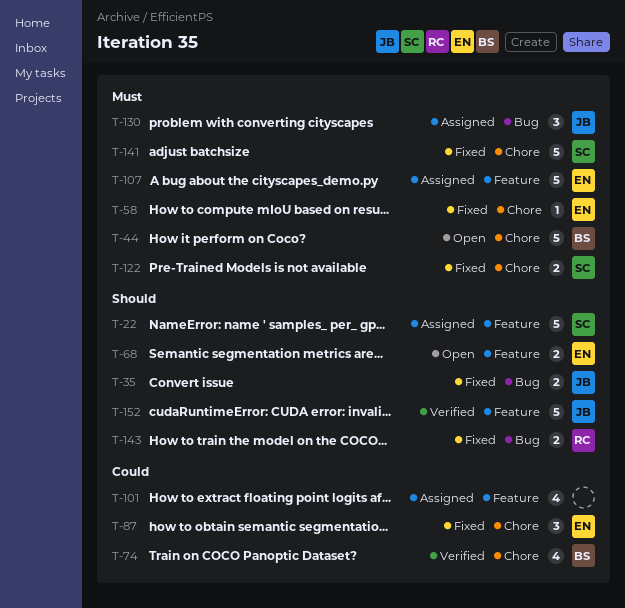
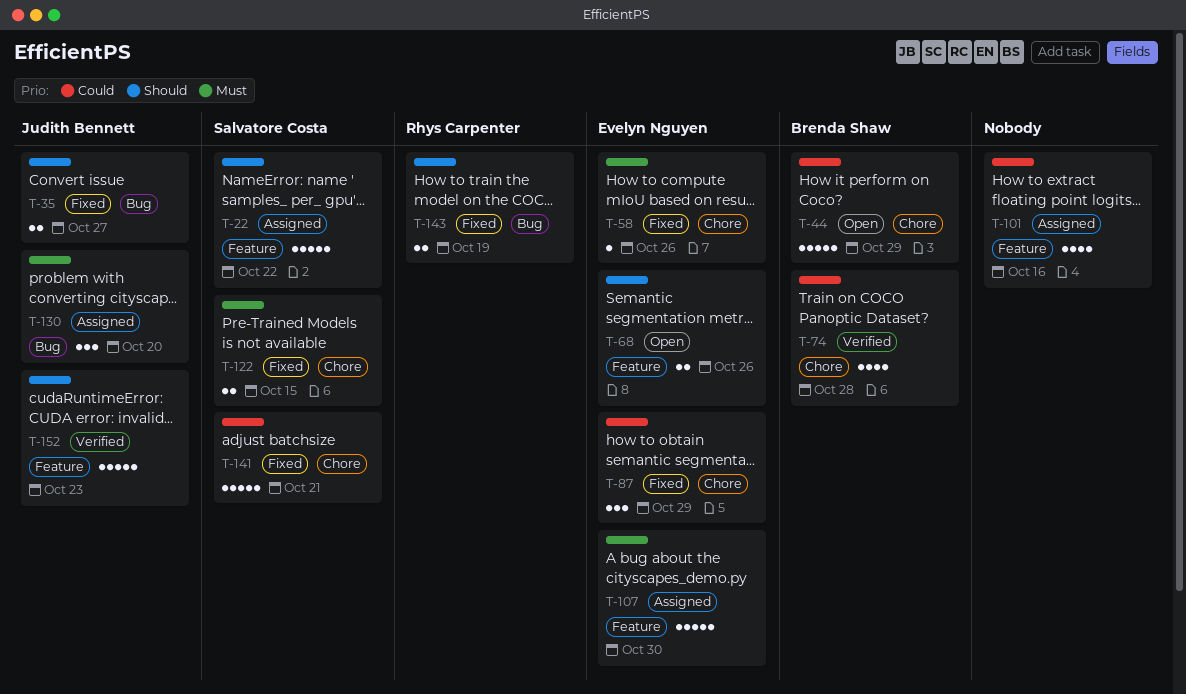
T-44, priority: Must -> Could
T-141, priority: Must -> Could

